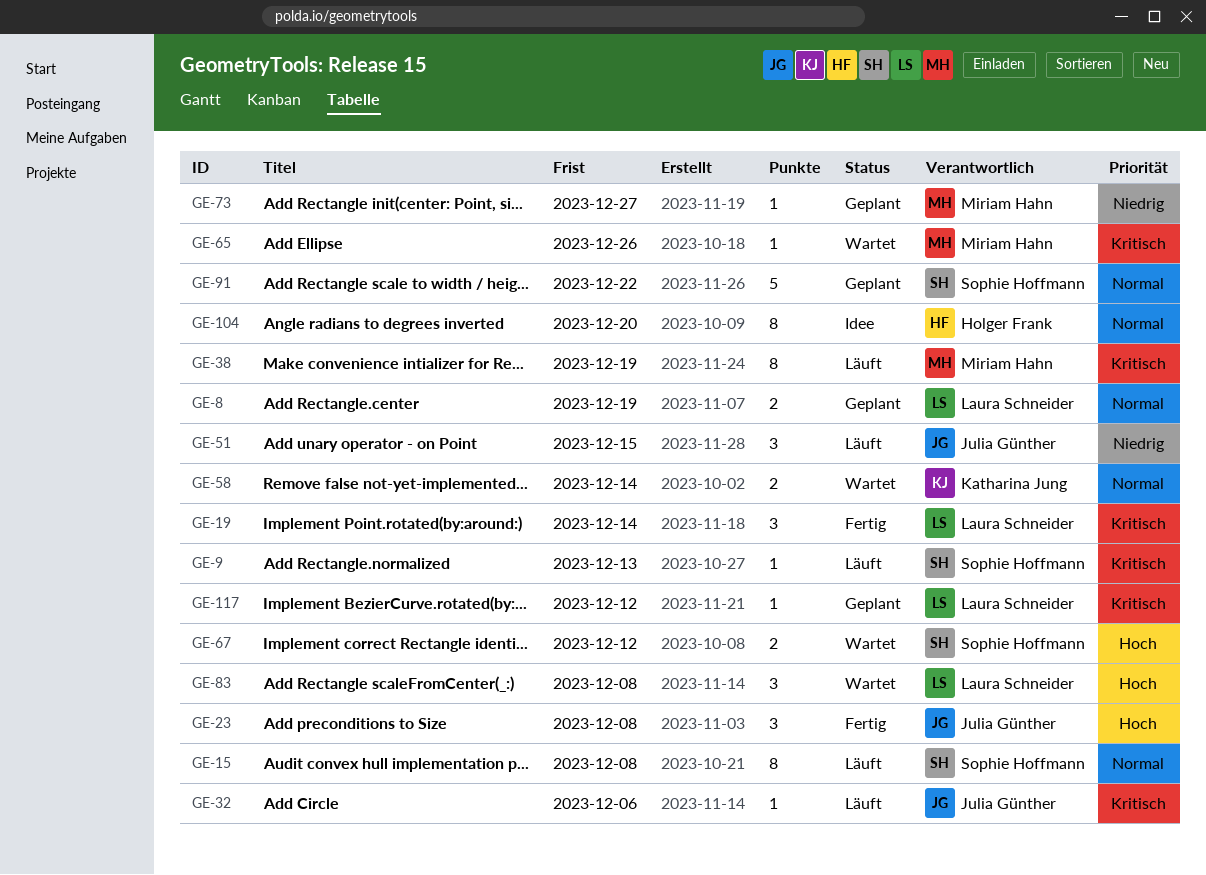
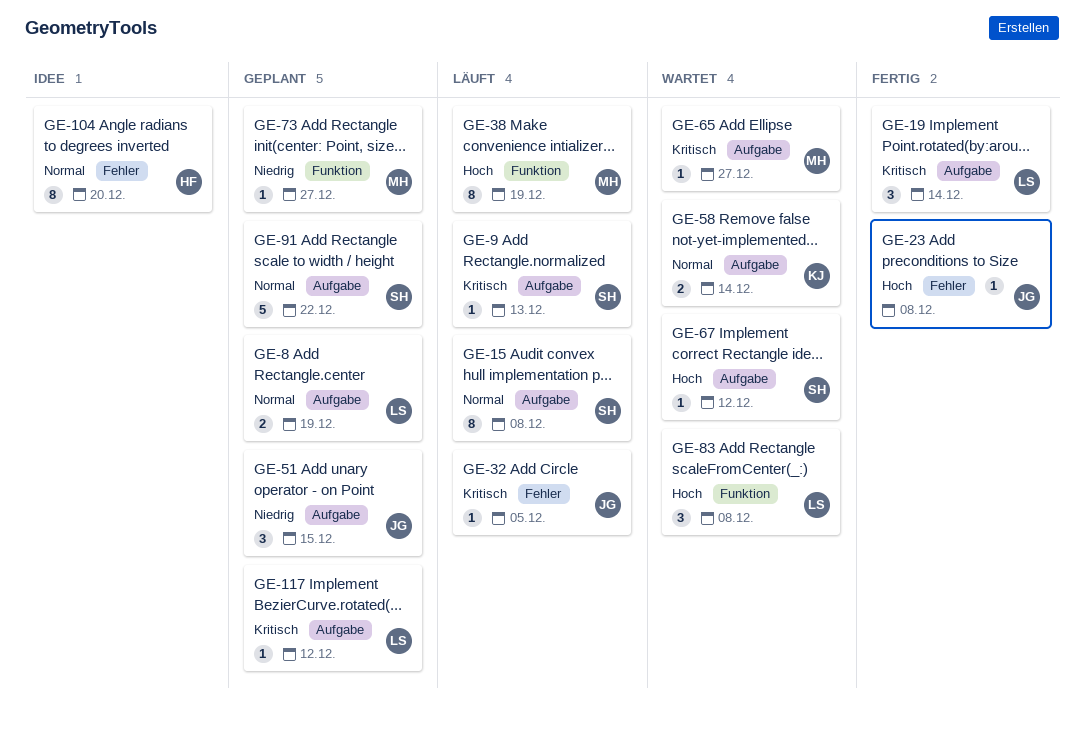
GE-23, estimate: 3 -> 1
GE-32, due: Dec 6 -> Dec 5
GE-38, priority: Kritisch -> Hoch
GE-51, status: Läuft -> Geplant
GE-65, due: Dec 26 -> Dec 27
GE-67, estimate: 2 -> 1

